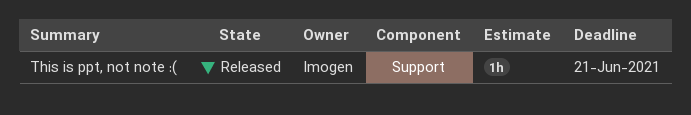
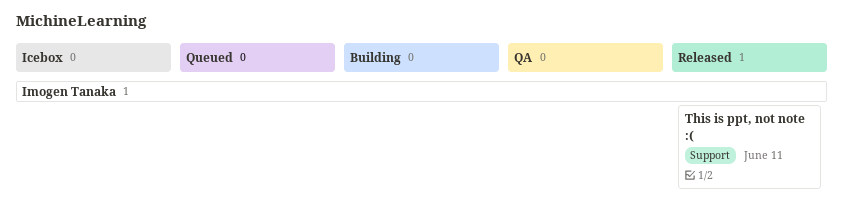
This is ppt, not note :(, due: Jun 21 -> Jun 11

